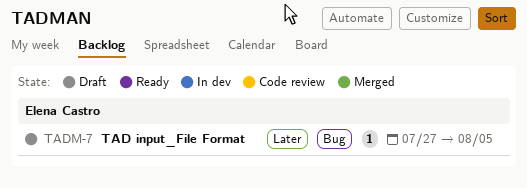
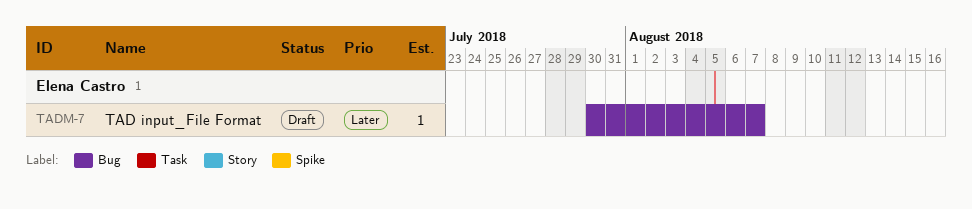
TADM-7, start: Jul 27 -> Jul 30
TADM-7, due: Aug 5 -> Aug 7

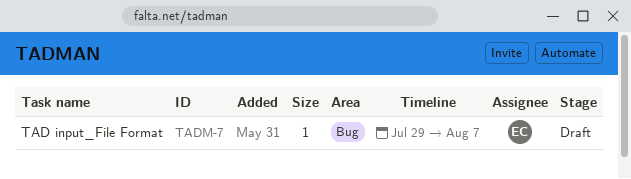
TADM-7, start: Jul 30 -> Jul 29

